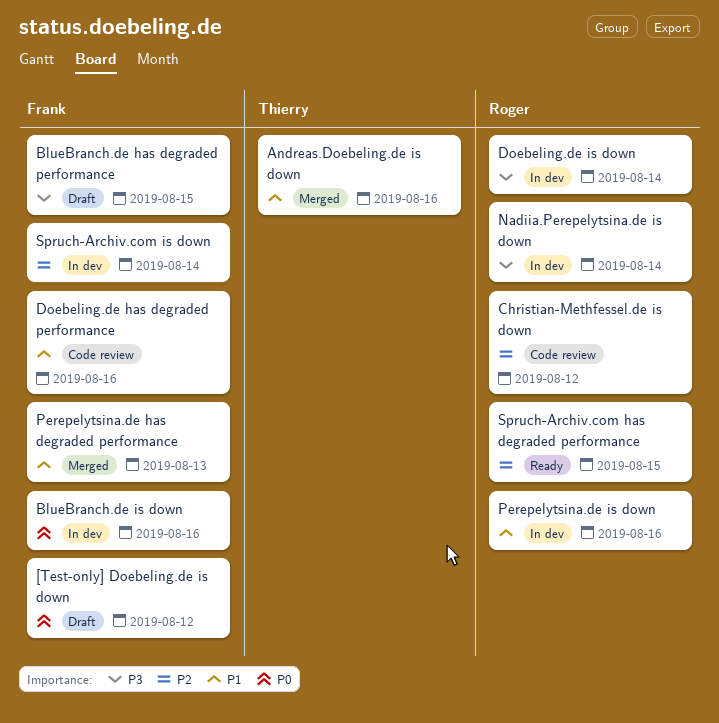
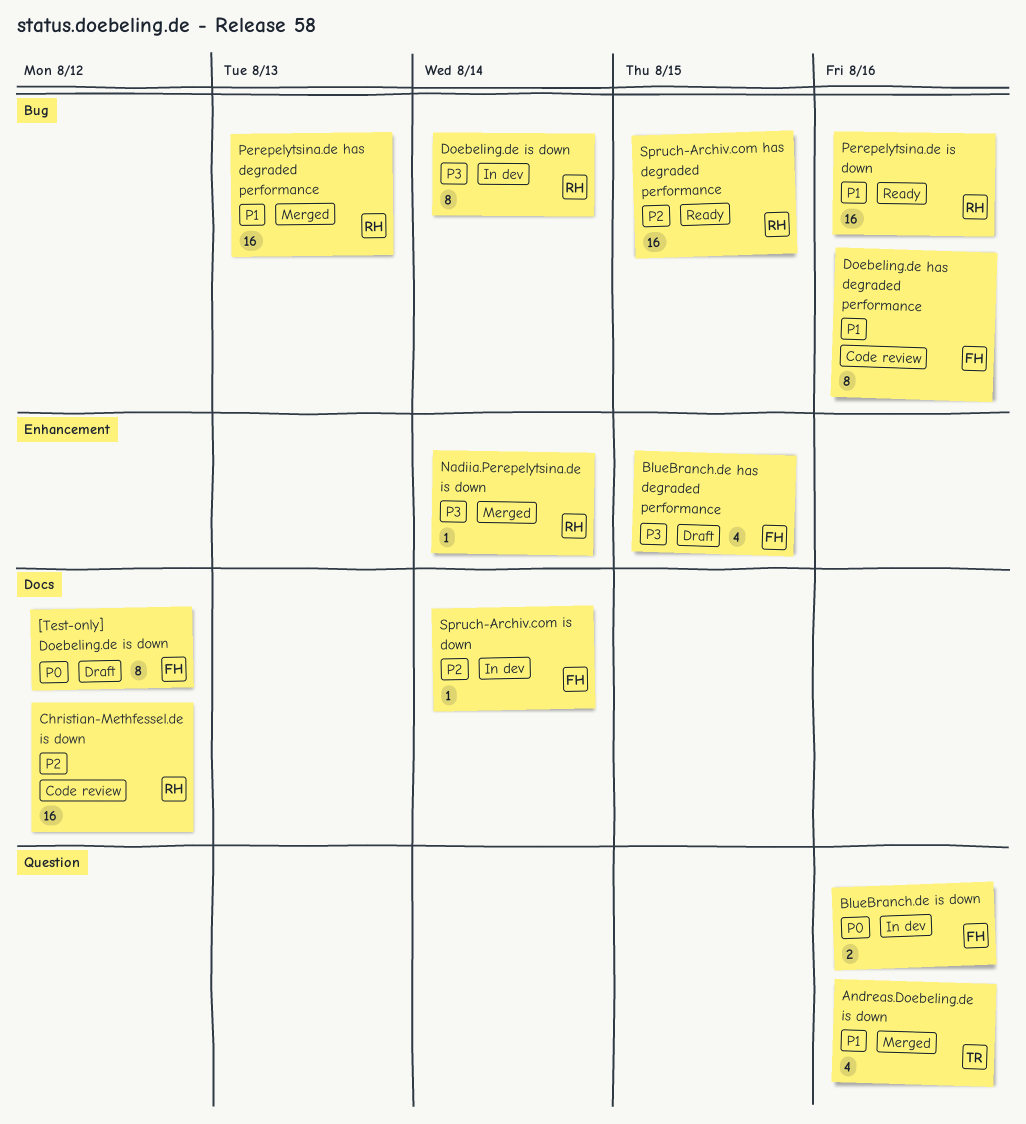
Nadiia.Perepelytsina.de is down, status: In dev -> Merged
Perepelytsina.de has degraded performance, owner: Frank -> Roger
Perepelytsina.de is down, status: In dev -> Ready

